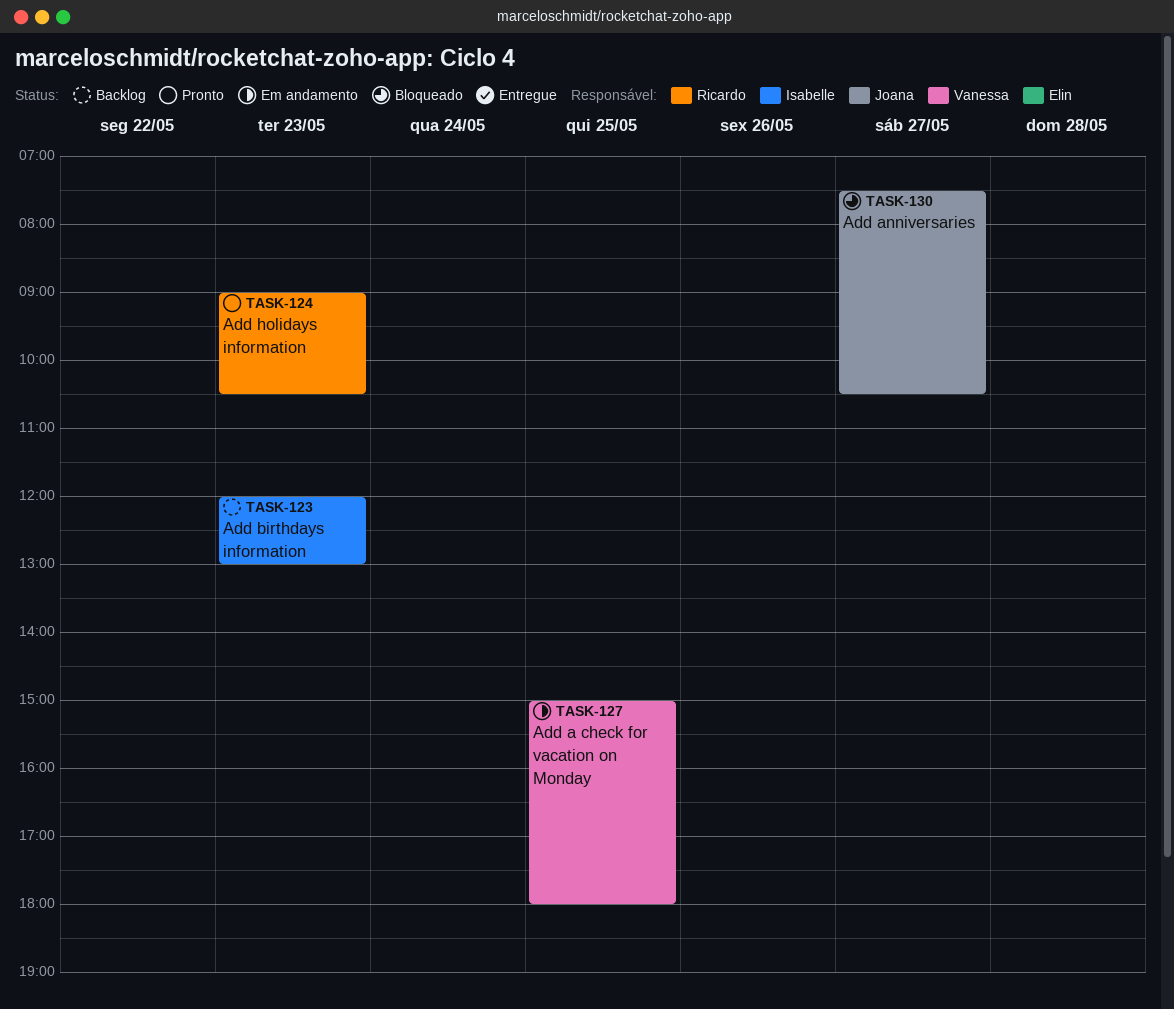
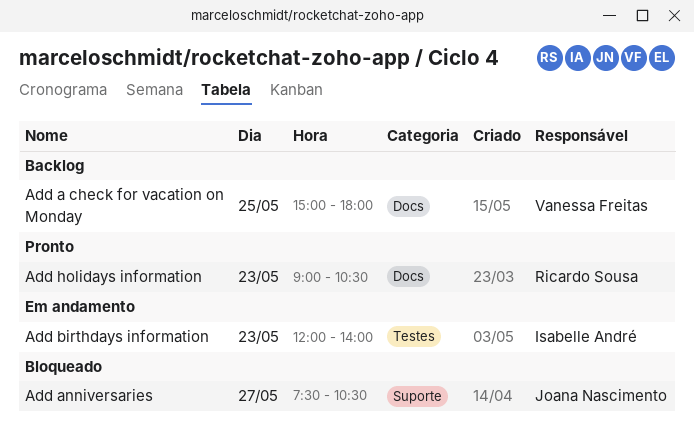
Add a check for vacation on Monday, status: Em andamento -> Backlog
Add birthdays information, status: Backlog -> Em andamento
Add birthdays information, ends: 13:00 -> 14:00

